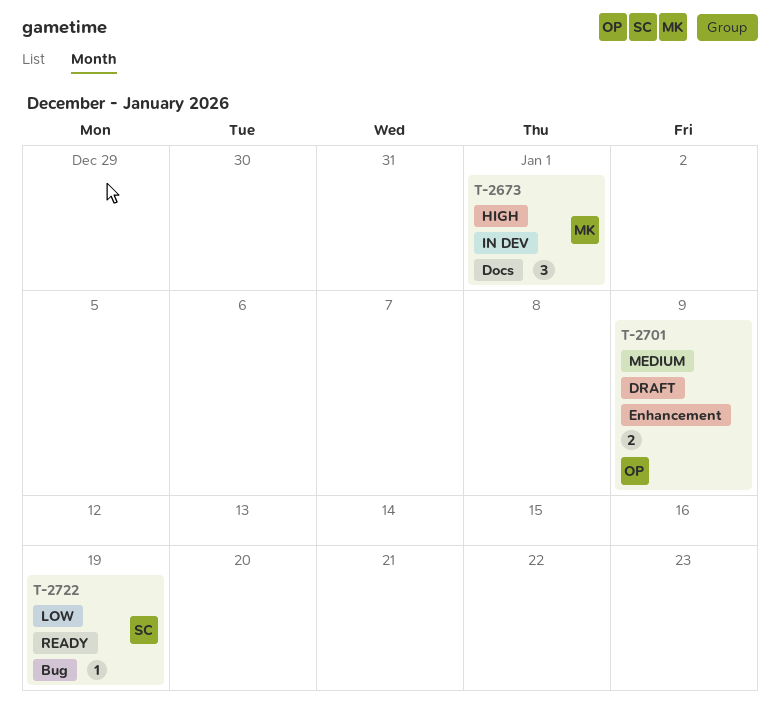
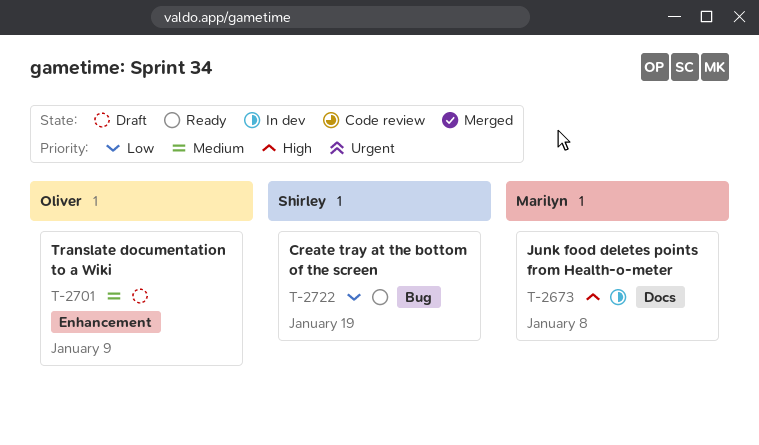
T-2673, due: Jan 1 -> Jan 8

